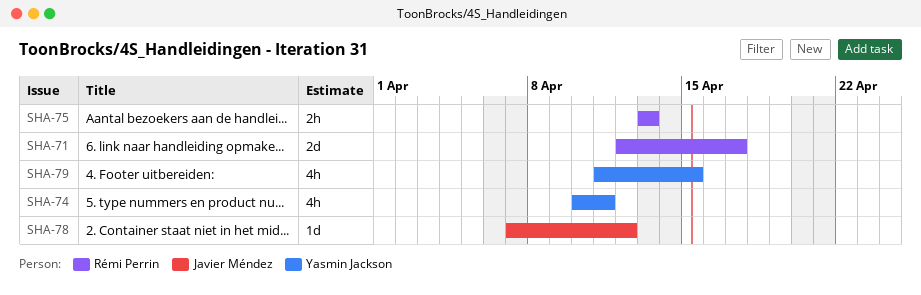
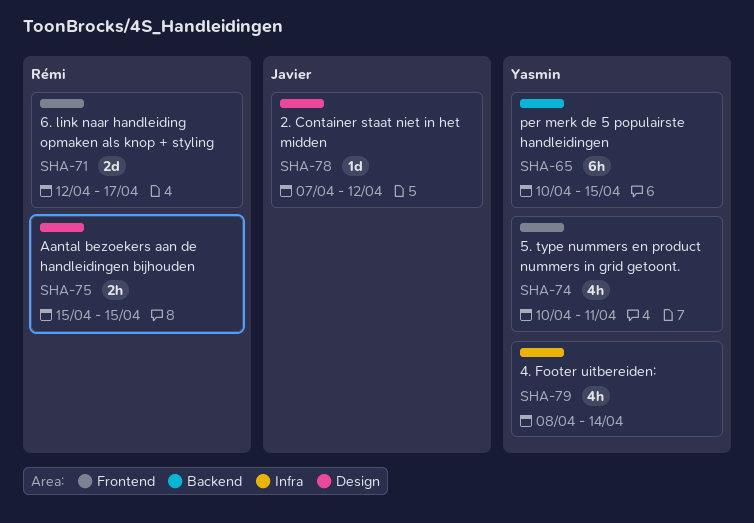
SHA-65: none -> present
SHA-75, start: Apr 13 -> Apr 15
SHA-75, due: Apr 13 -> Apr 15
SHA-79, start: Apr 11 -> Apr 8
SHA-79, due: Apr 15 -> Apr 14

